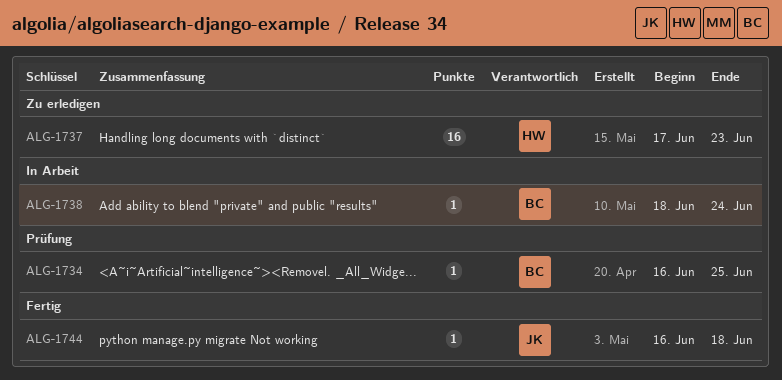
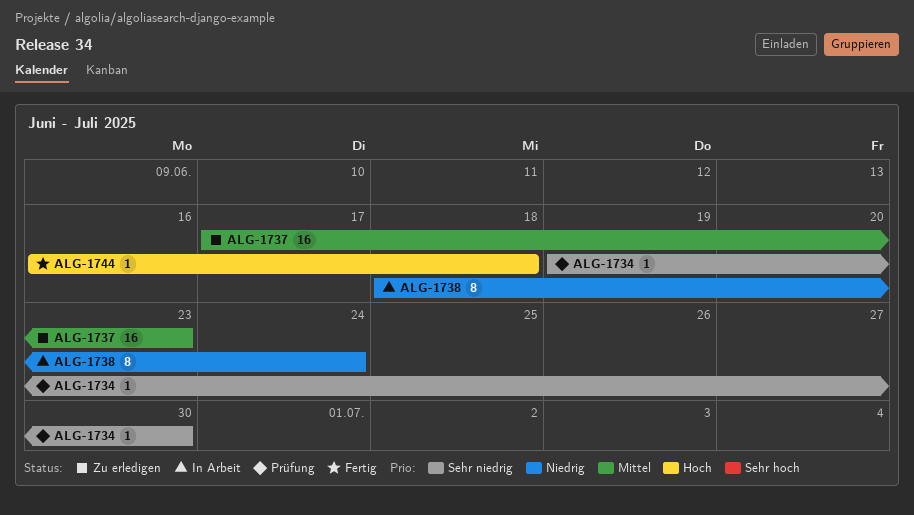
ALG-1734, start: Jun 16 -> Jun 19
ALG-1734, due: Jun 25 -> Jun 30
ALG-1738, estimate: 1 -> 8

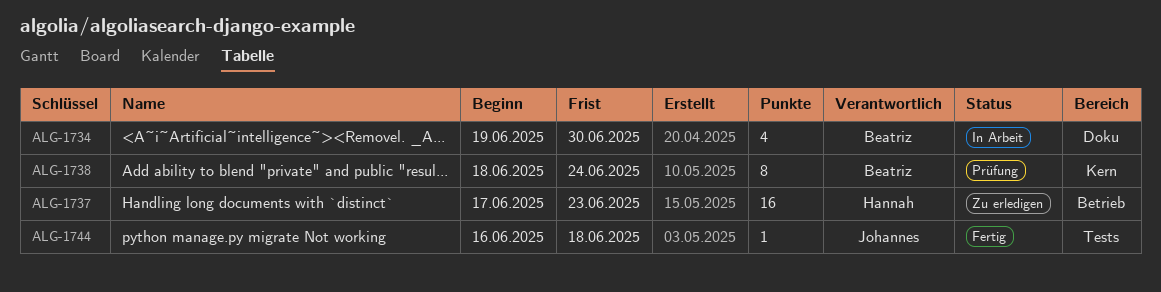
ALG-1734, status: Prüfung -> In Arbeit
ALG-1734, estimate: 1 -> 4
ALG-1738, status: In Arbeit -> Prüfung

